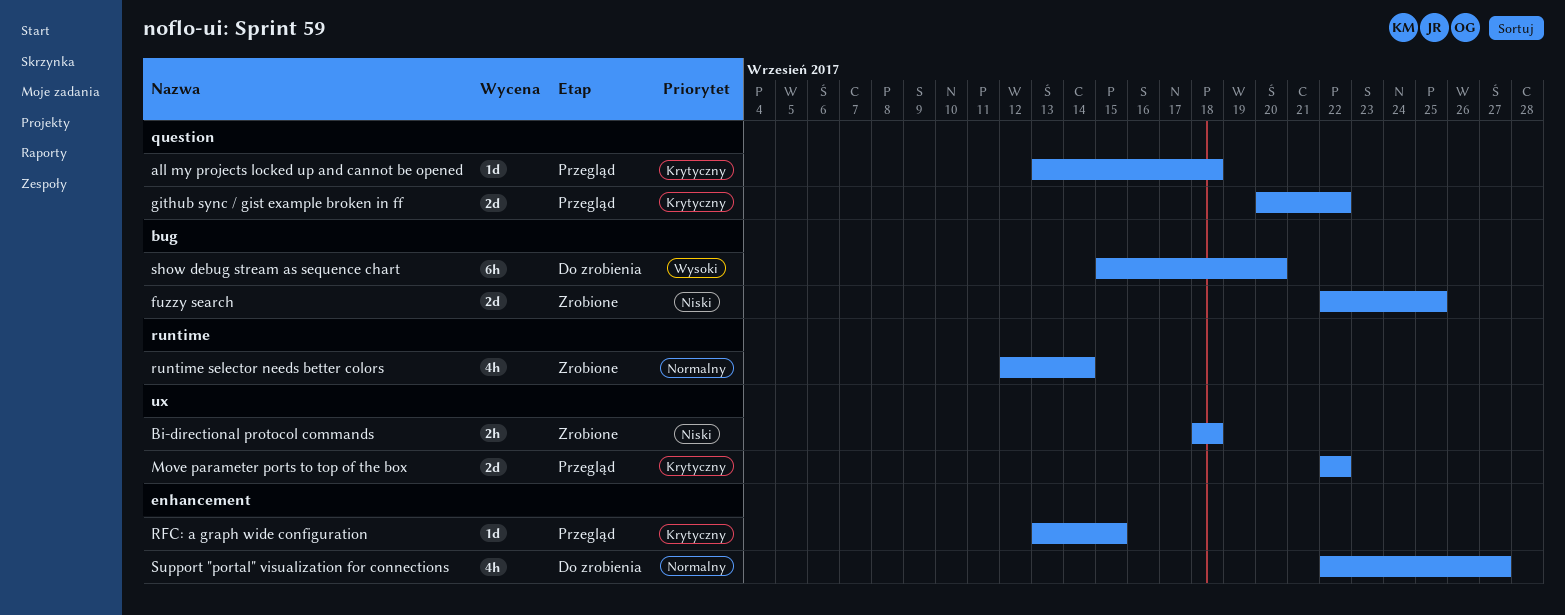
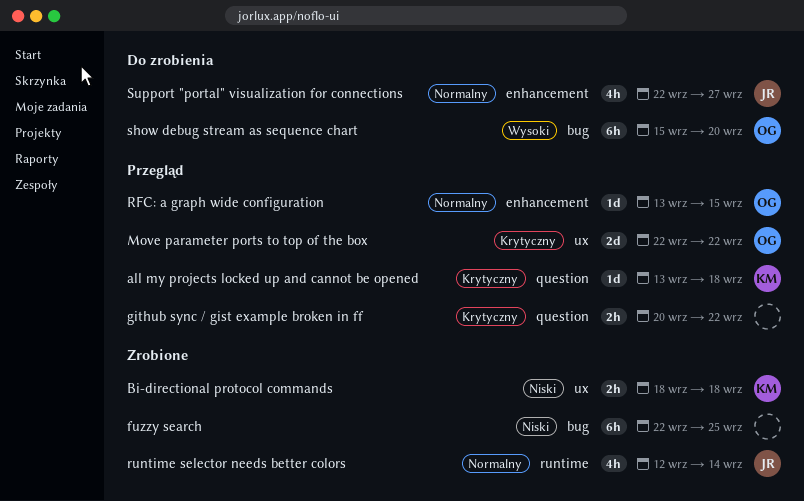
fuzzy search, estimate: 2d -> 6h
github sync / gist example broken in ff, estimate: 2d -> 2h
RFC: a graph wide configuration, priority: Krytyczny -> Normalny

